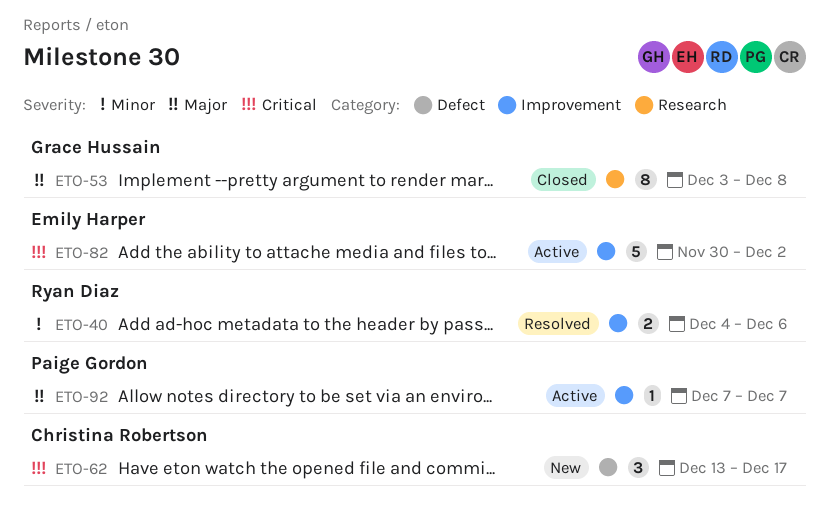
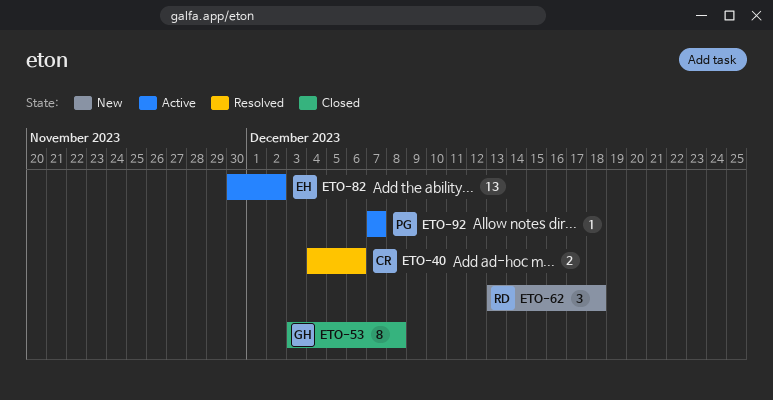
ETO-40, owner: Ryan Diaz -> Christina Robertson
ETO-62, owner: Christina Robertson -> Ryan Diaz
ETO-62, due: Dec 17 -> Dec 18
ETO-82, estimate: 5 -> 13

